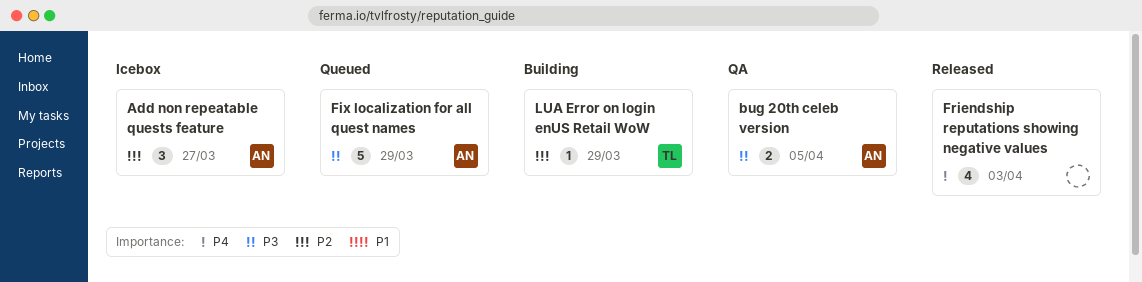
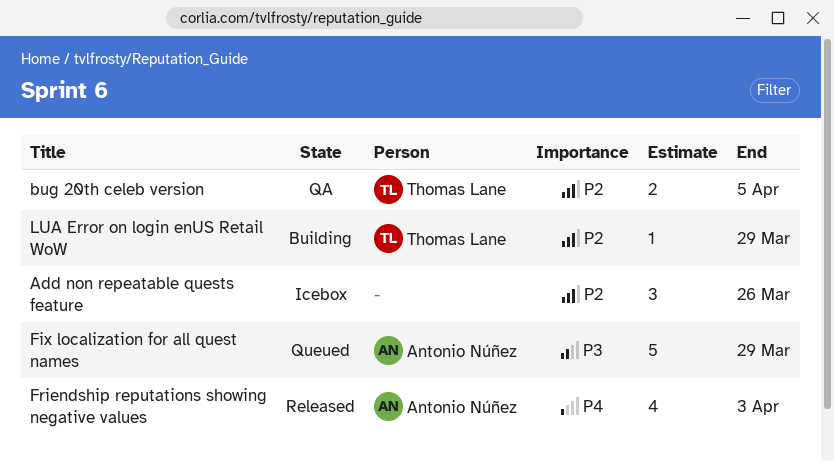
Add non repeatable quests feature, owner: Antonio Núñez -> none
Add non repeatable quests feature, due: Mar 27 -> Mar 26
bug 20th celeb version, owner: Antonio Núñez -> Thomas Lane
bug 20th celeb version, priority: P3 -> P2
Friendship reputations showing negative values, owner: none -> Antonio Núñez

